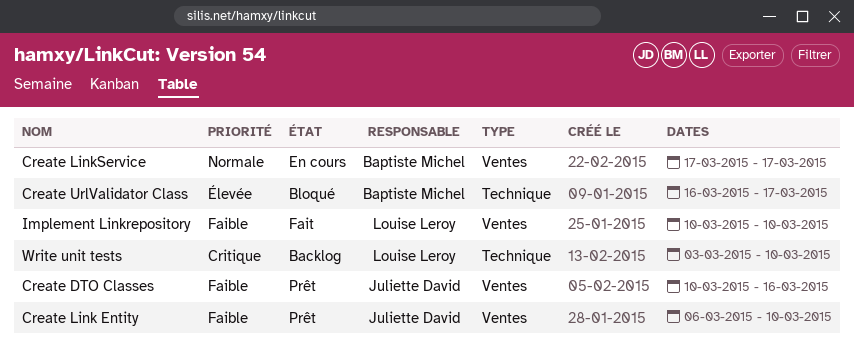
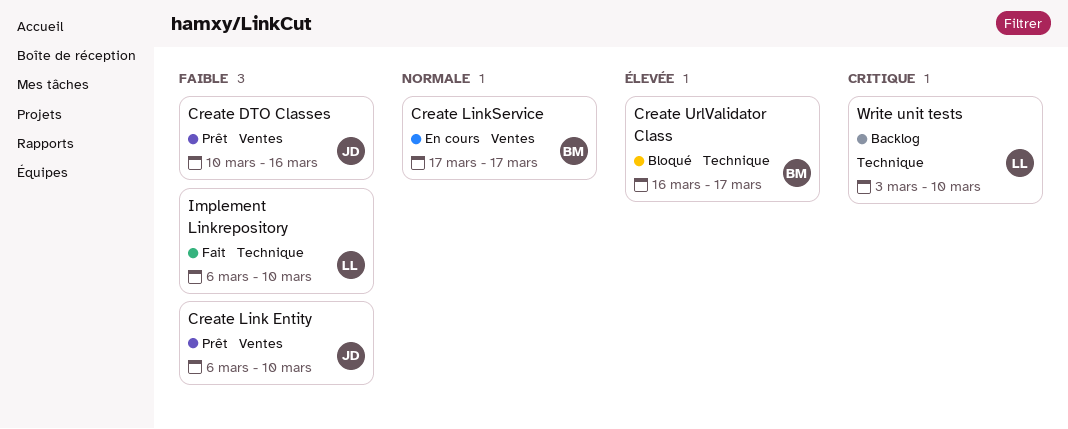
Implement Linkrepository, label: Ventes -> Technique
Implement Linkrepository, start: Mar 10 -> Mar 6

